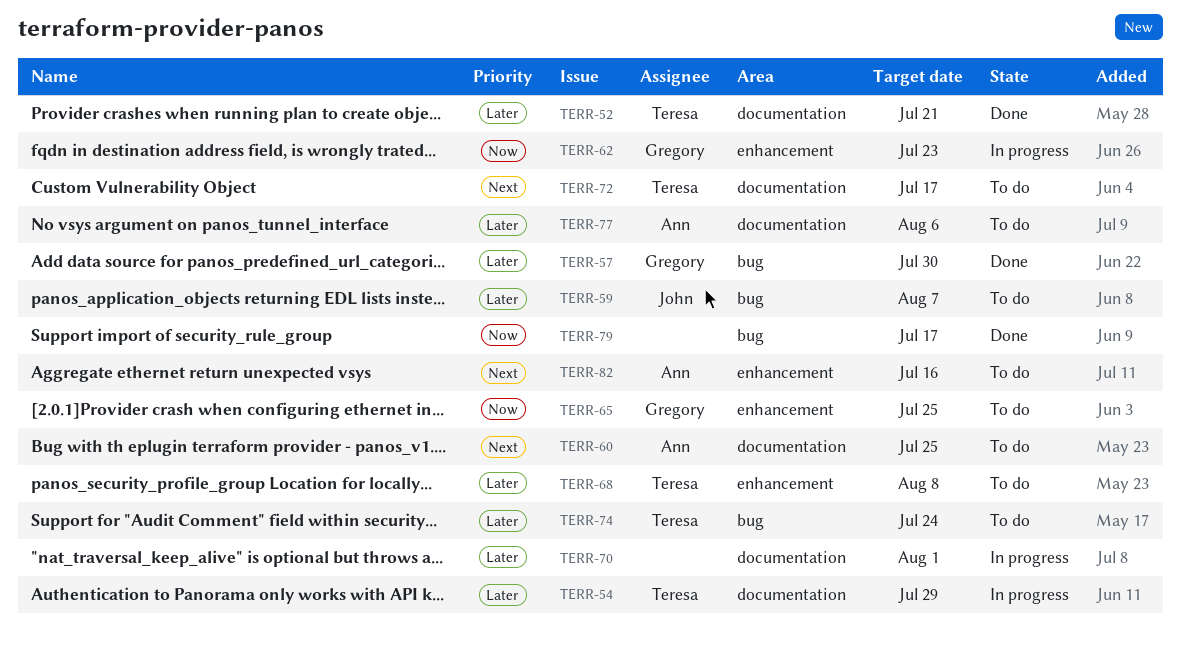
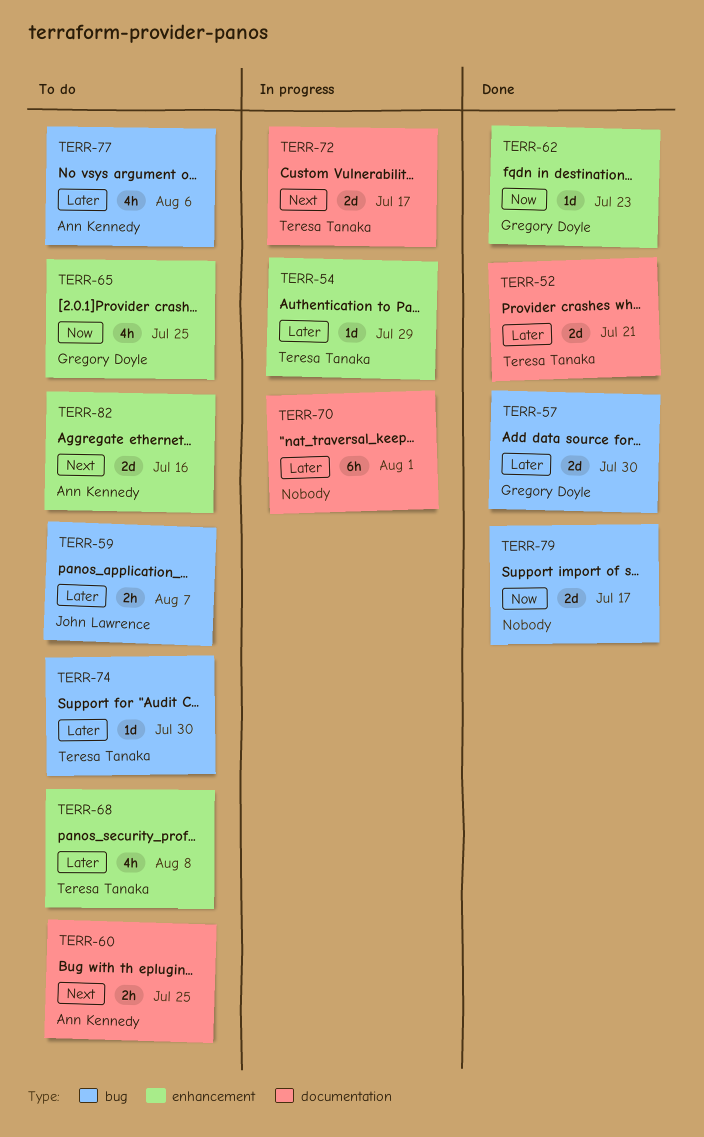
TERR-54, label: documentation -> enhancement
TERR-62, status: In progress -> Done
TERR-72, status: To do -> In progress
TERR-74, due: Jul 24 -> Jul 30
TERR-77, label: documentation -> bug

